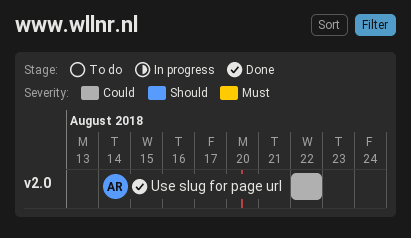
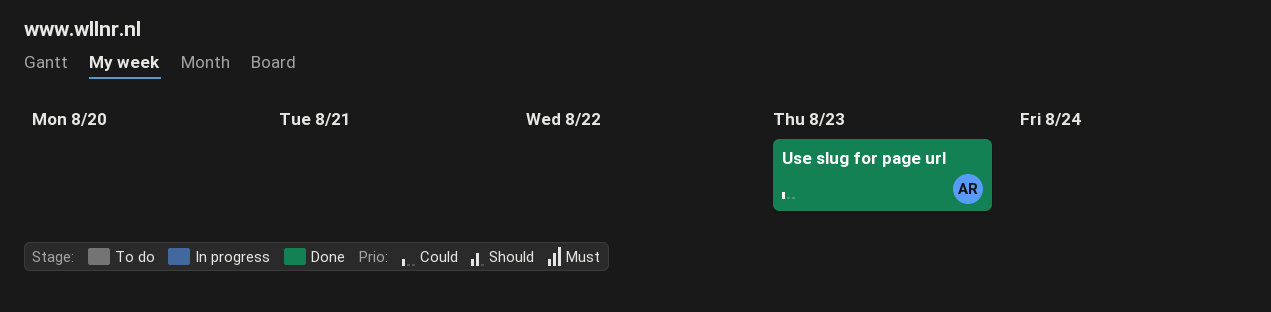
Use slug for page url, due: Aug 22 -> Aug 23

